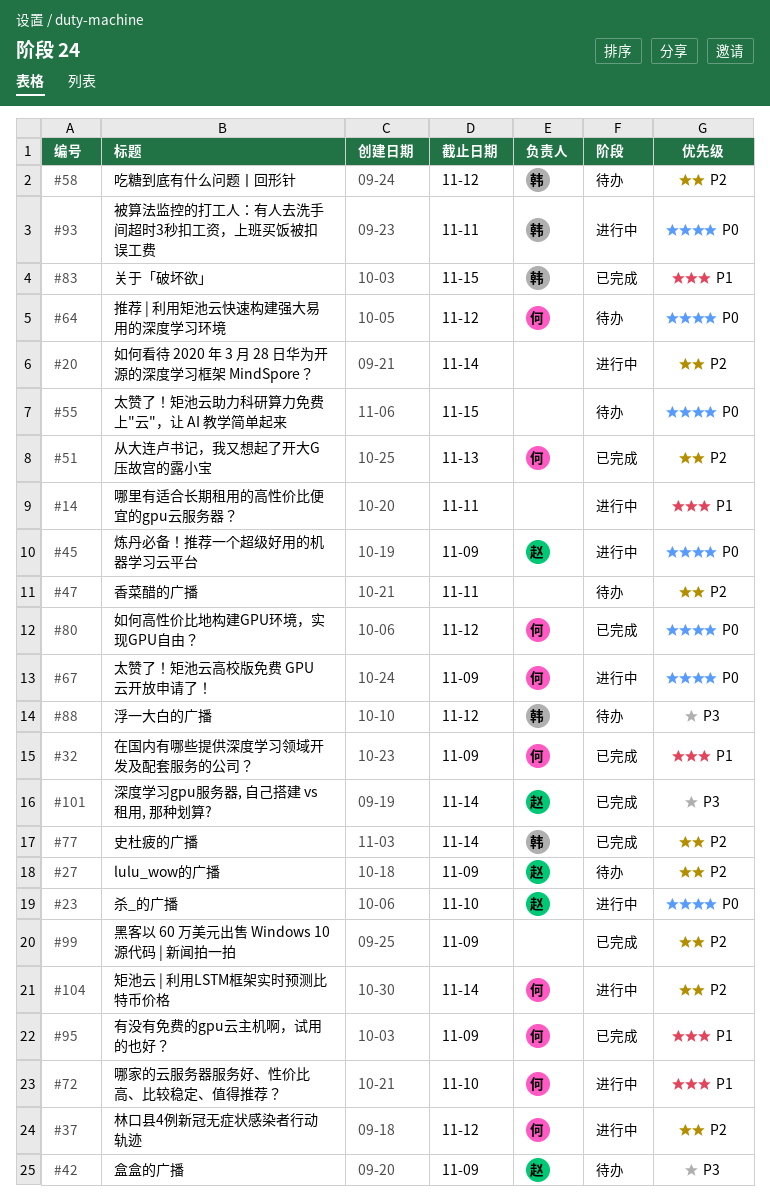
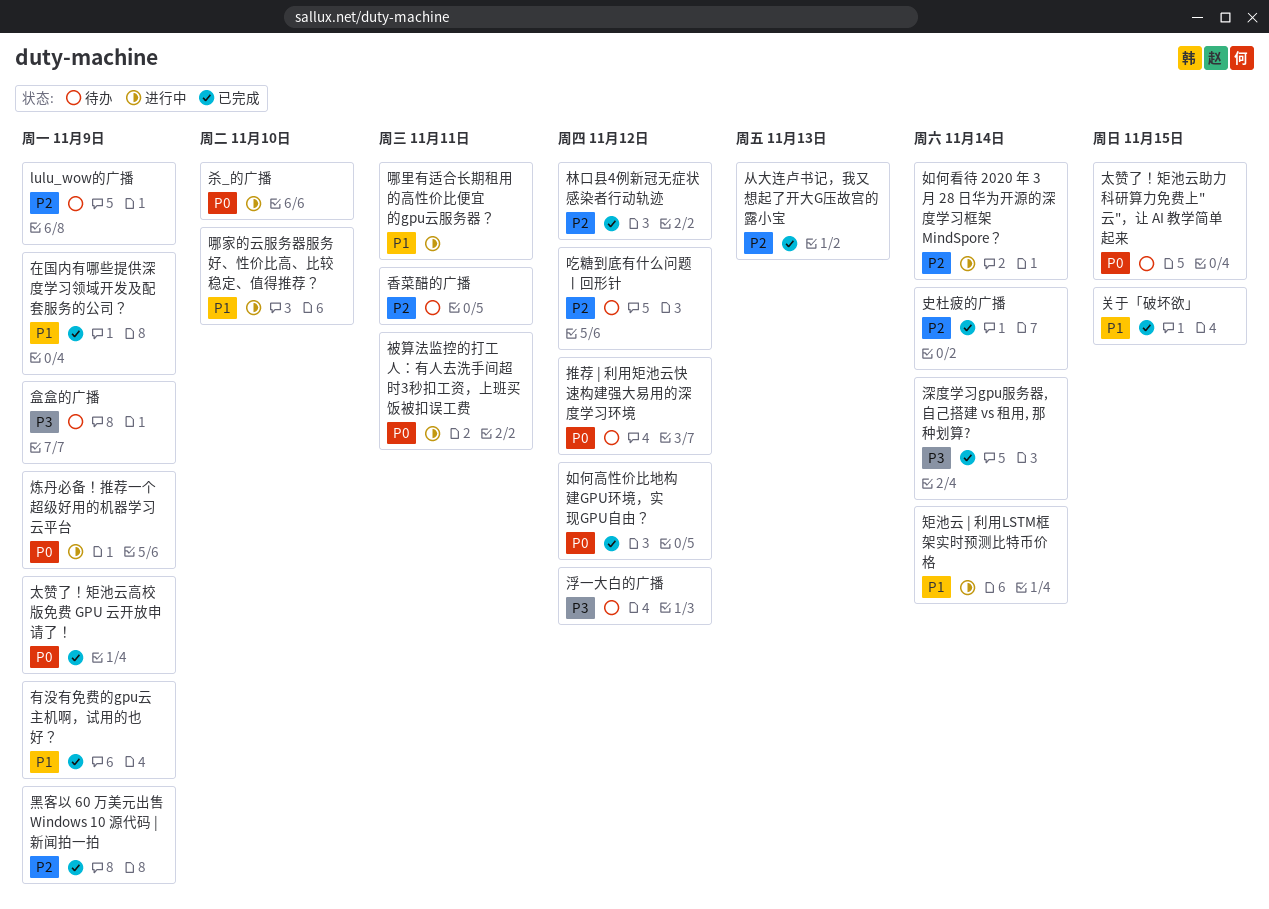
太赞了！矩池云高校版免费 GPU 云开放申请了！, status: 进行中 -> 已完成
林口县4例新冠无症状感染者行动轨迹, status: 进行中 -> 已完成
矩池云 | 利用LSTM框架实时预测比特币价格, priority: P2 -> P1

